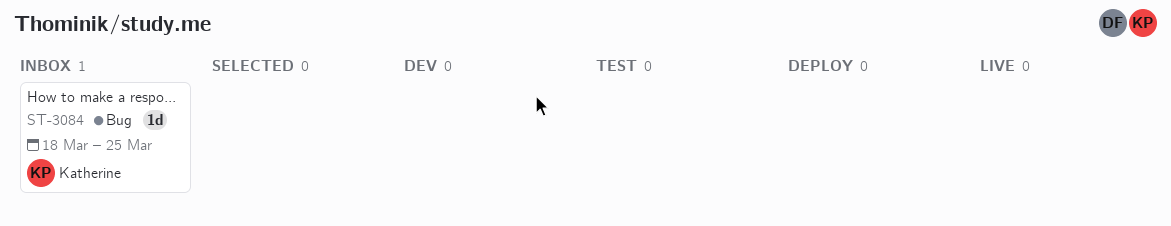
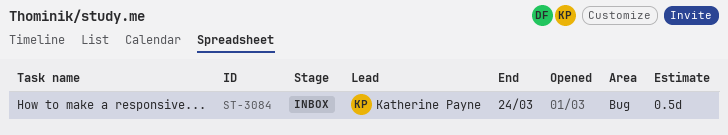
ST-3084, estimate: 1d -> 0.5d
ST-3084, due: Mar 25 -> Mar 24

